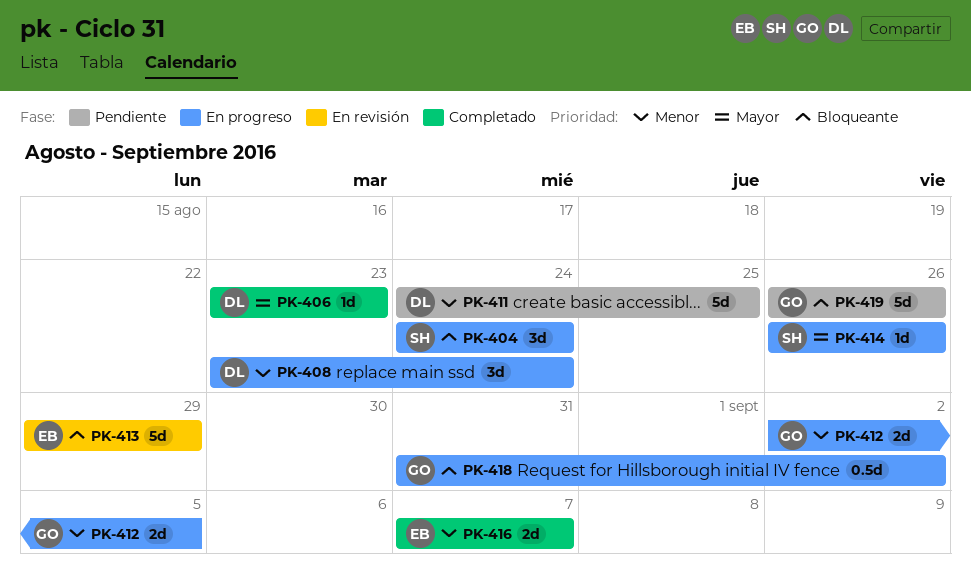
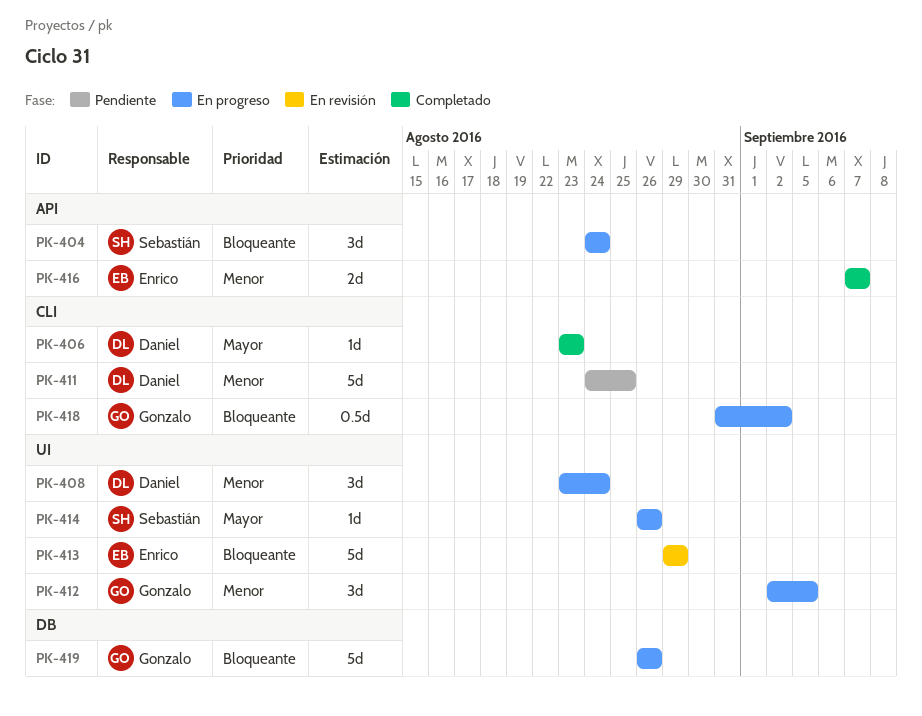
PK-412, estimate: 2d -> 3d
PK-419, status: Pendiente -> En progreso

